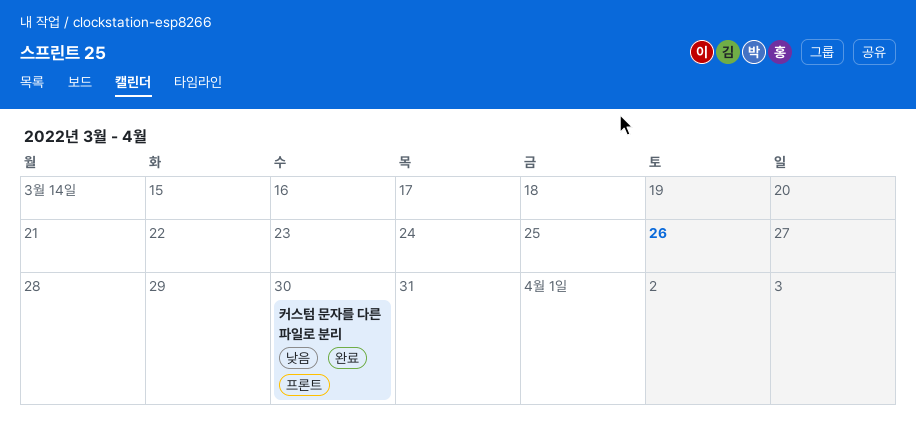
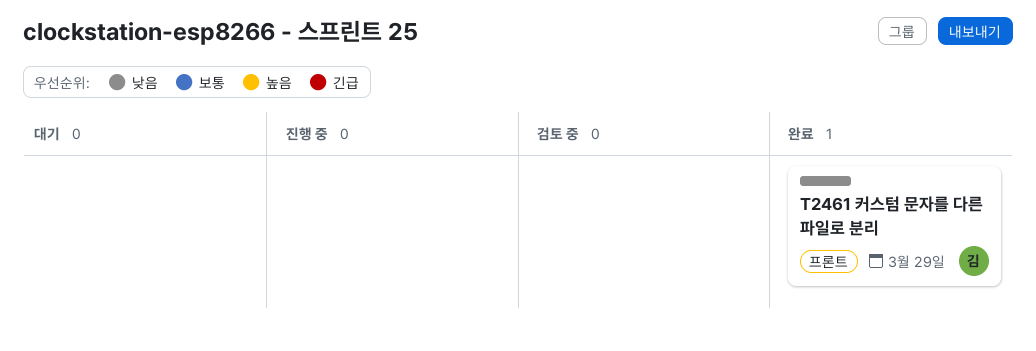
커스텀 문자를 다른 파일로 분리, due: Mar 30 -> Mar 29

